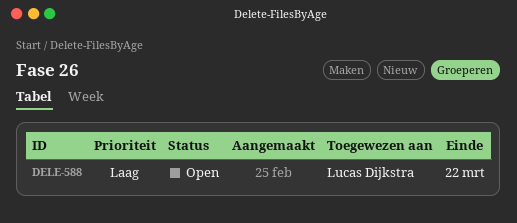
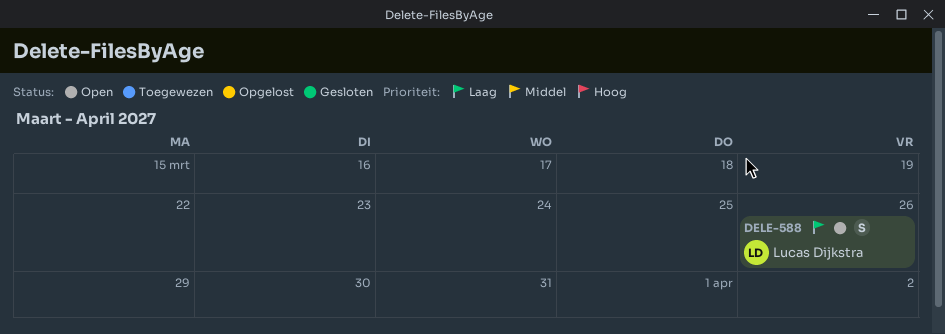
DELE-588, due: Mar 22 -> Mar 26

